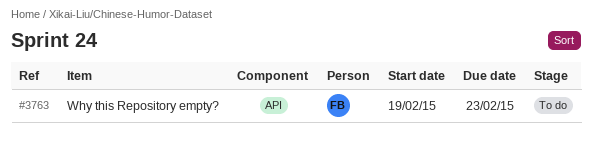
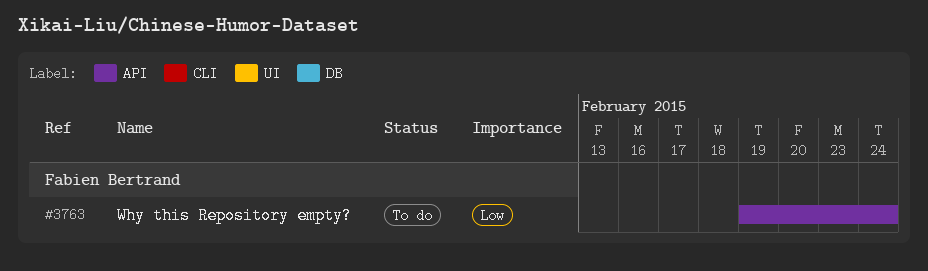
#3763, due: Feb 23 -> Feb 24

